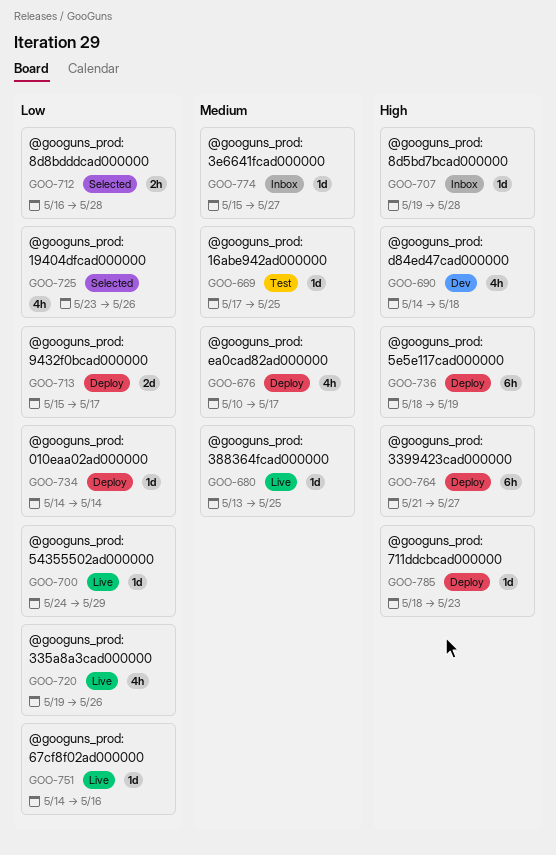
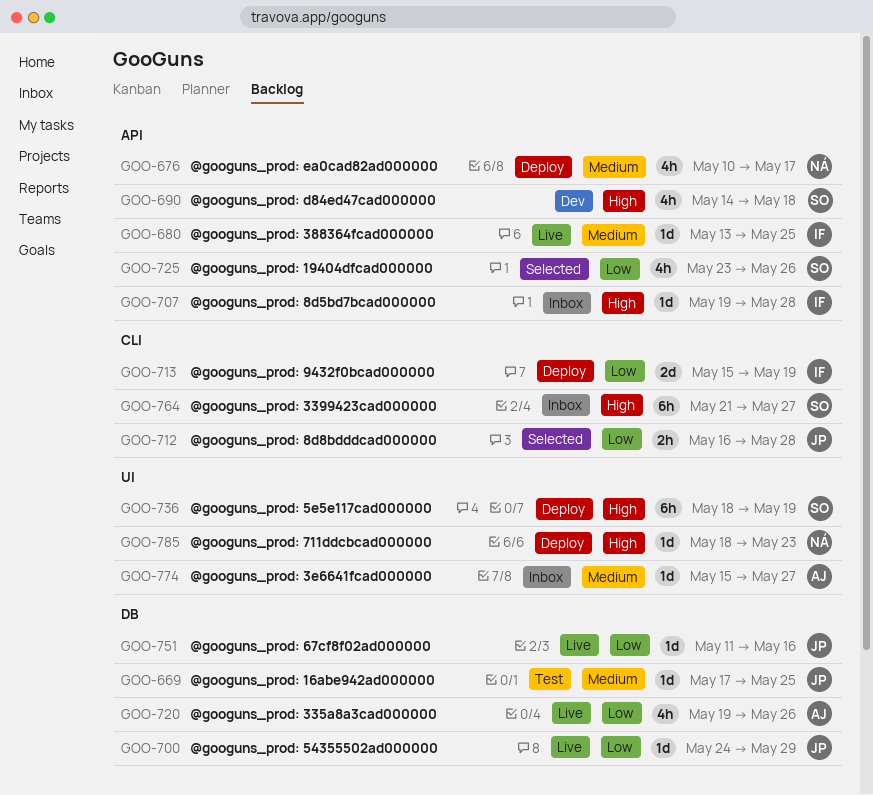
GOO-713, due: May 17 -> May 19
GOO-734: present -> none
GOO-751, start: May 14 -> May 11
GOO-764, status: Deploy -> Inbox

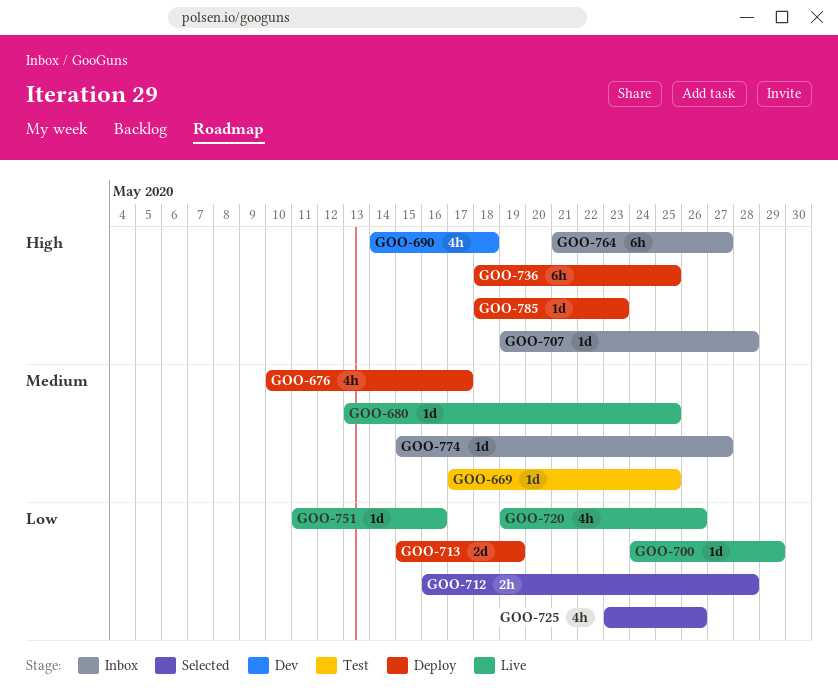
GOO-736, due: May 19 -> May 25

